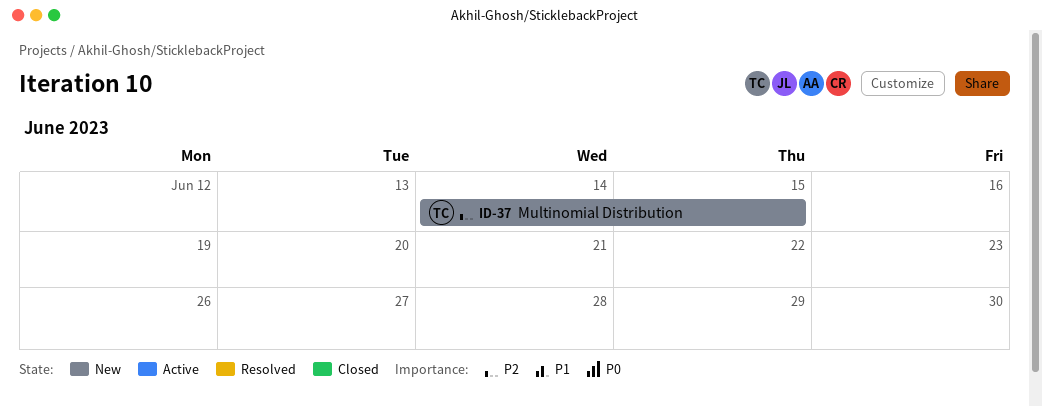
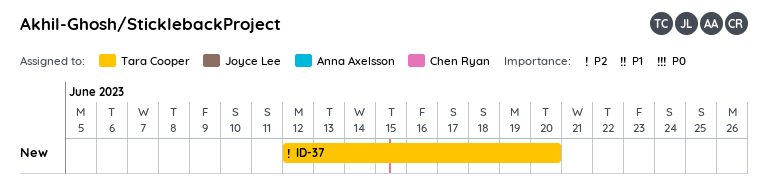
ID-37, start: Jun 14 -> Jun 12
ID-37, due: Jun 15 -> Jun 20

